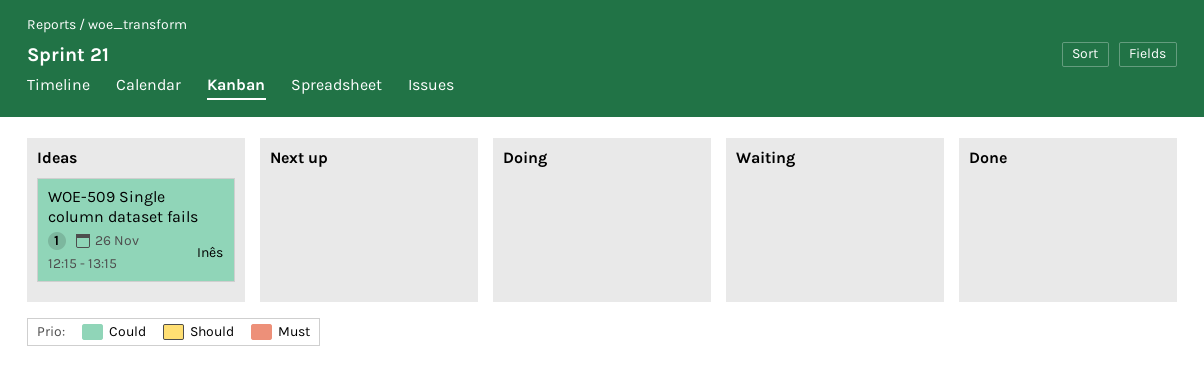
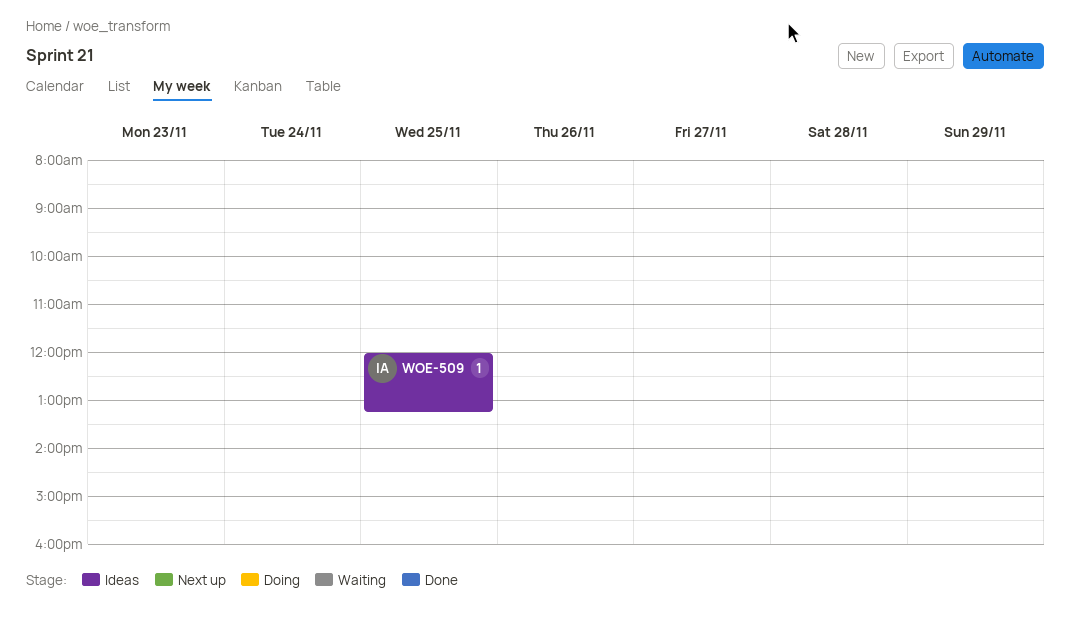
WOE-509, day: Nov 26 -> Nov 25
WOE-509, begins: 12:15 -> 12:00

